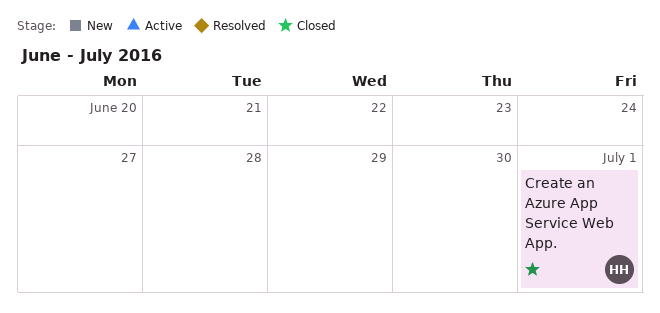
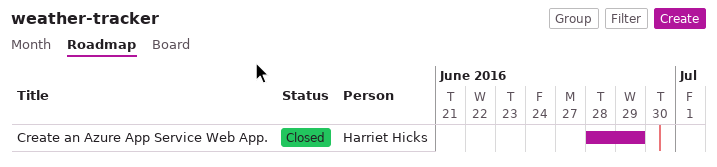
Create an Azure App Service Web App., due: Jul 1 -> Jun 29

